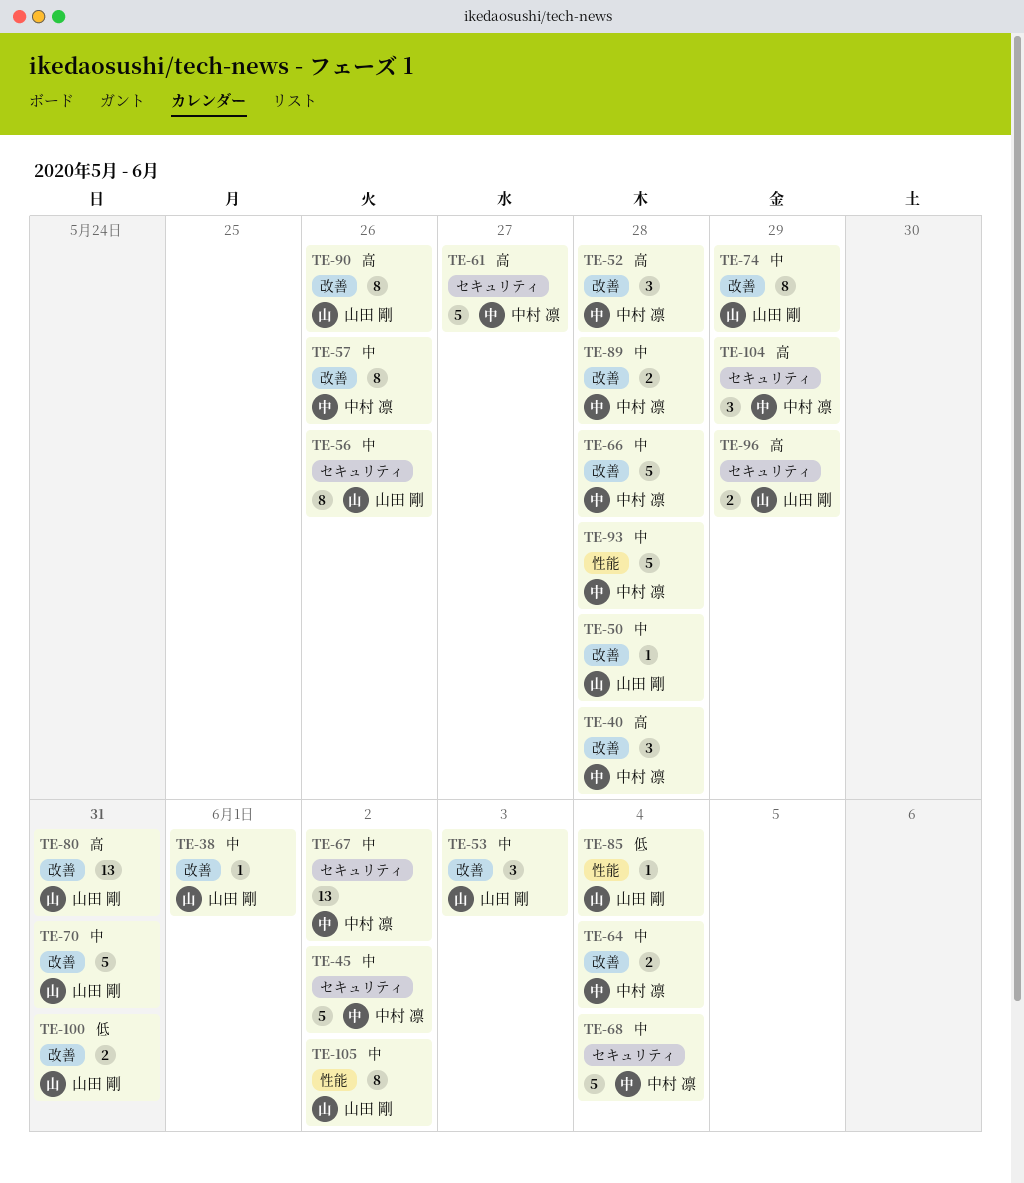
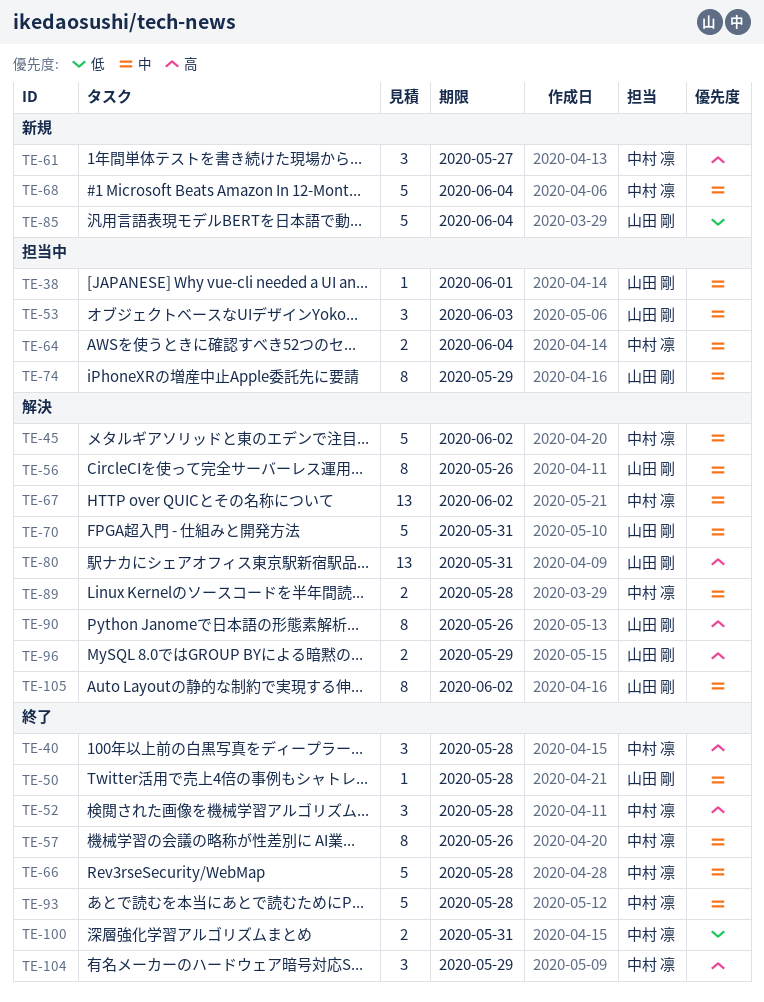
TE-61, estimate: 5 -> 3
TE-85, estimate: 1 -> 5
TE-100, owner: 山田 剛 -> 中村 凛

